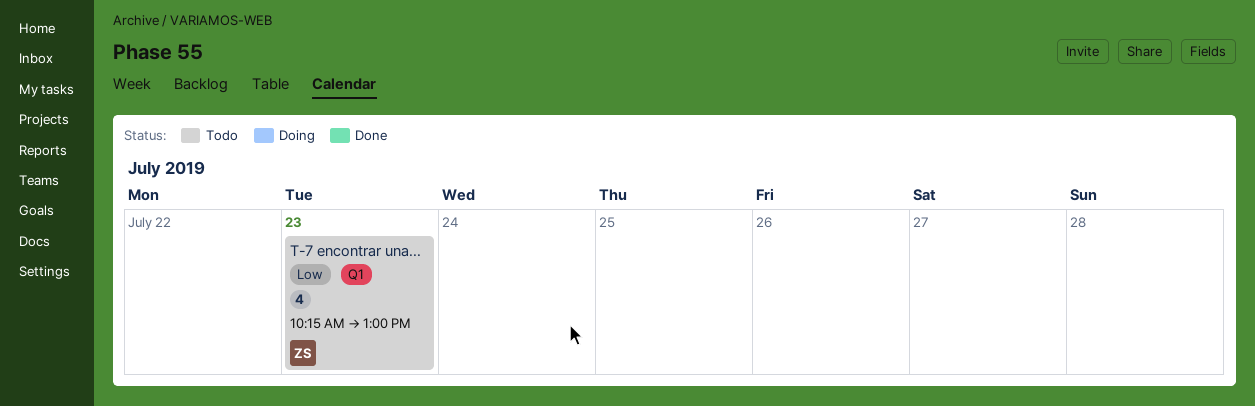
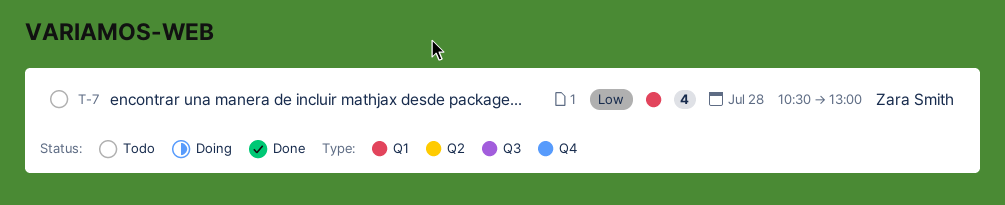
T-7, day: Jul 23 -> Jul 28
T-7, begins: 10:15 -> 10:30

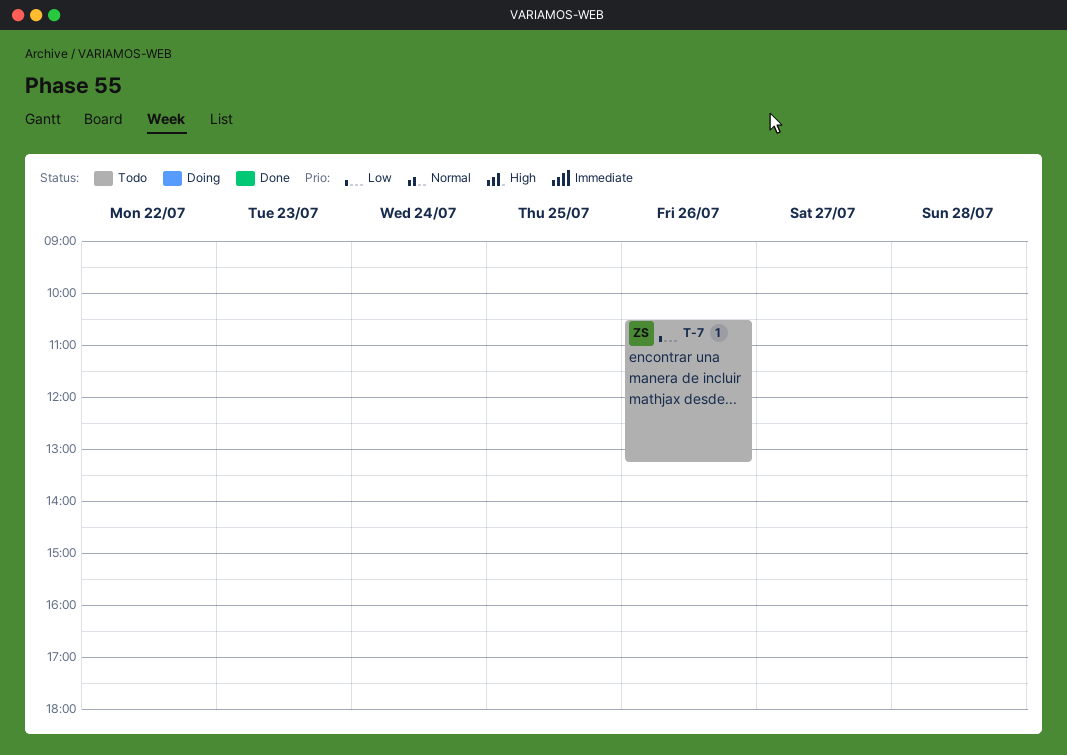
T-7, estimate: 4 -> 1
T-7, day: Jul 28 -> Jul 26
T-7, ends: 13:00 -> 13:15

